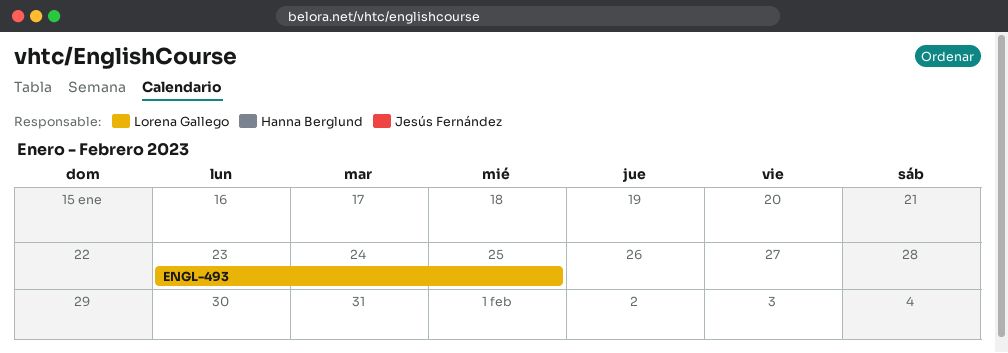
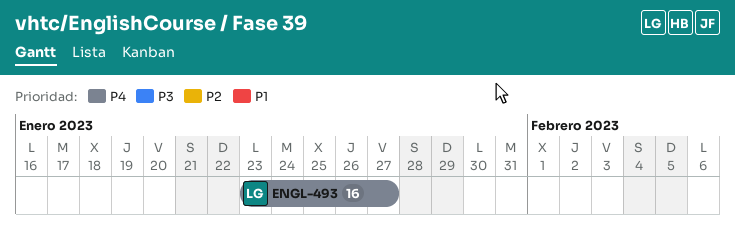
ENGL-493, due: Jan 25 -> Jan 27

